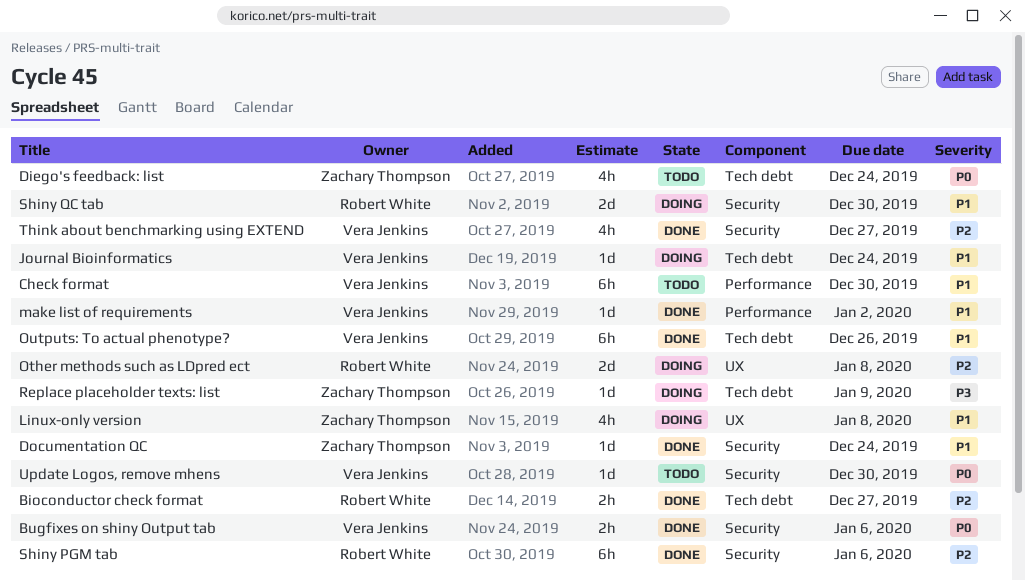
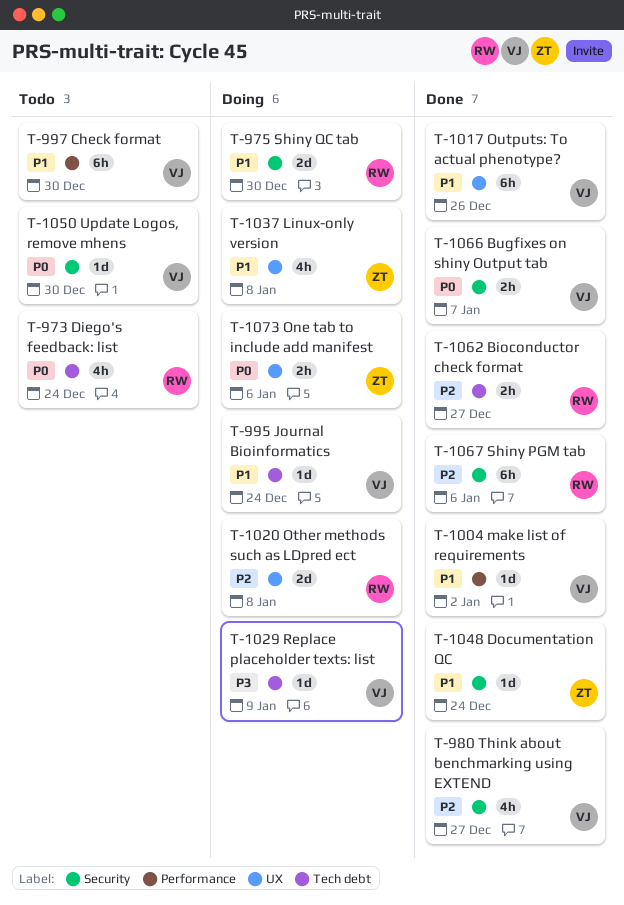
Bugfixes on shiny Output tab, due: Jan 6 -> Jan 7
Diego's feedback: list, owner: Zachary Thompson -> Robert White
One tab to include add manifest: none -> present
Outputs: To actual phenotype?, label: Tech debt -> UX
Replace placeholder texts: list, owner: Zachary Thompson -> Vera Jenkins

